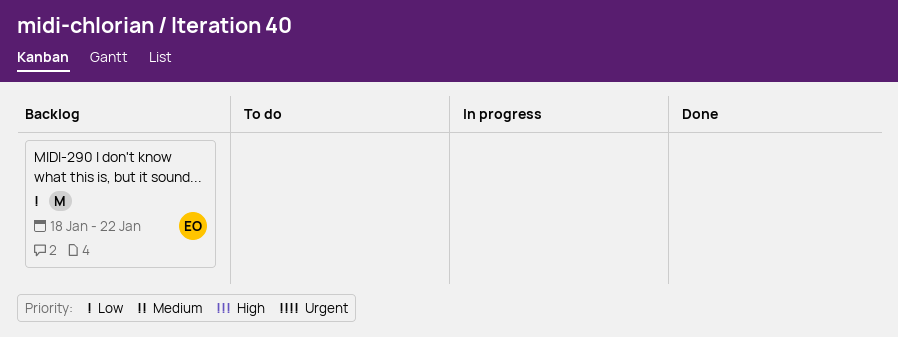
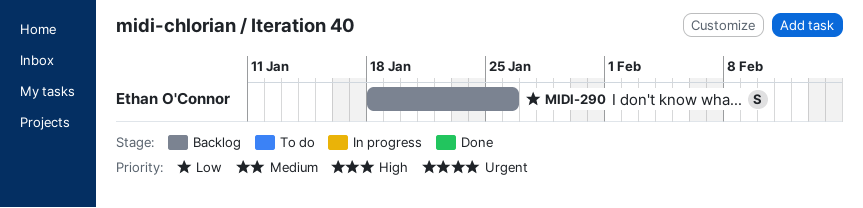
MIDI-290, estimate: M -> S
MIDI-290, due: Jan 22 -> Jan 26

